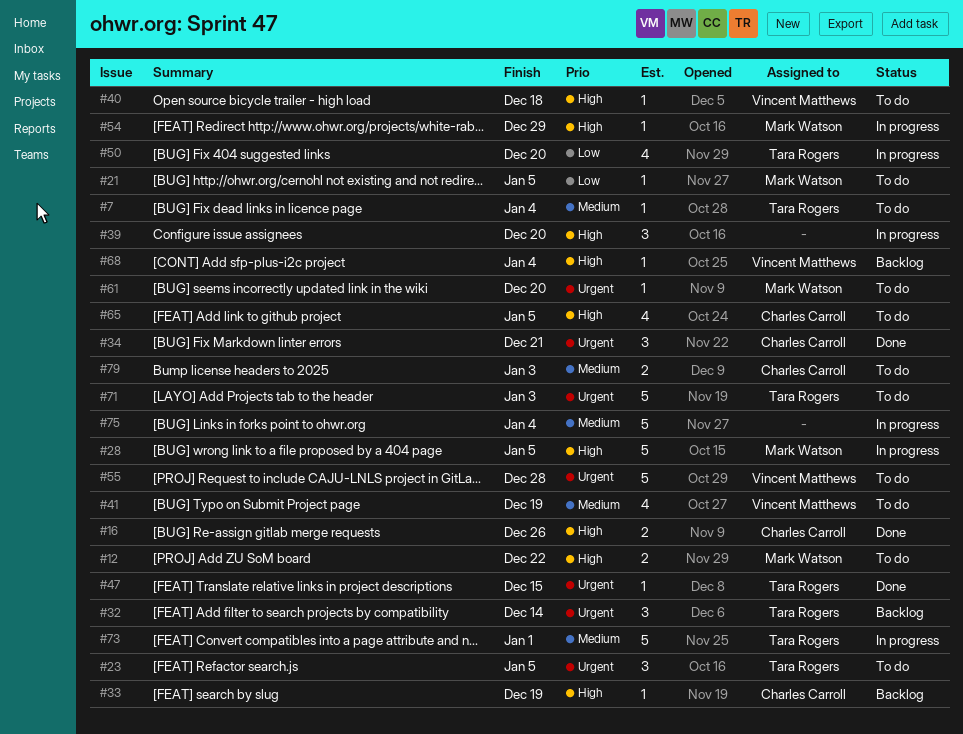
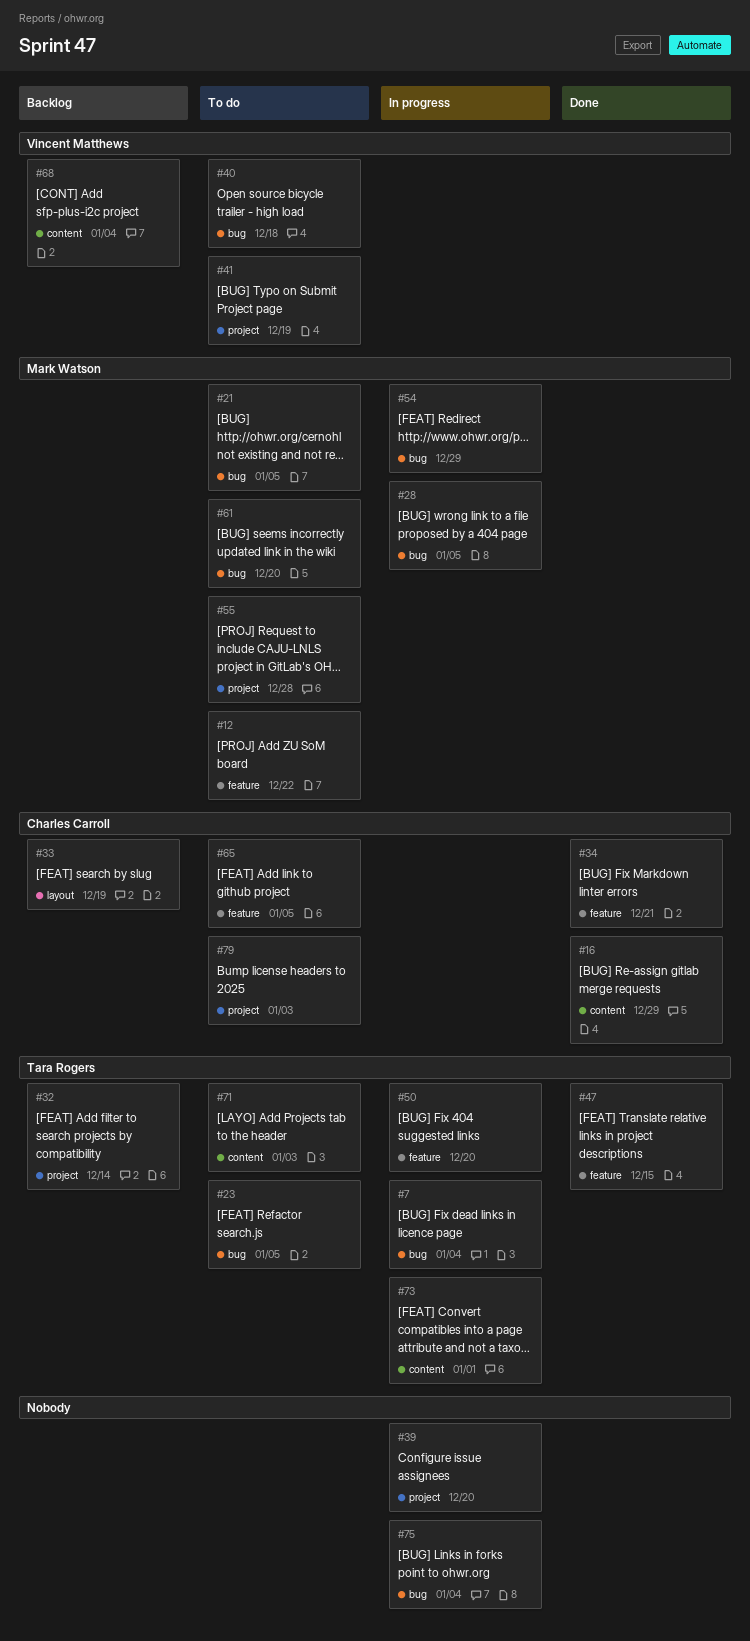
#7, status: To do -> In progress
#16, due: Dec 26 -> Dec 29
#55, owner: Vincent Matthews -> Mark Watson

